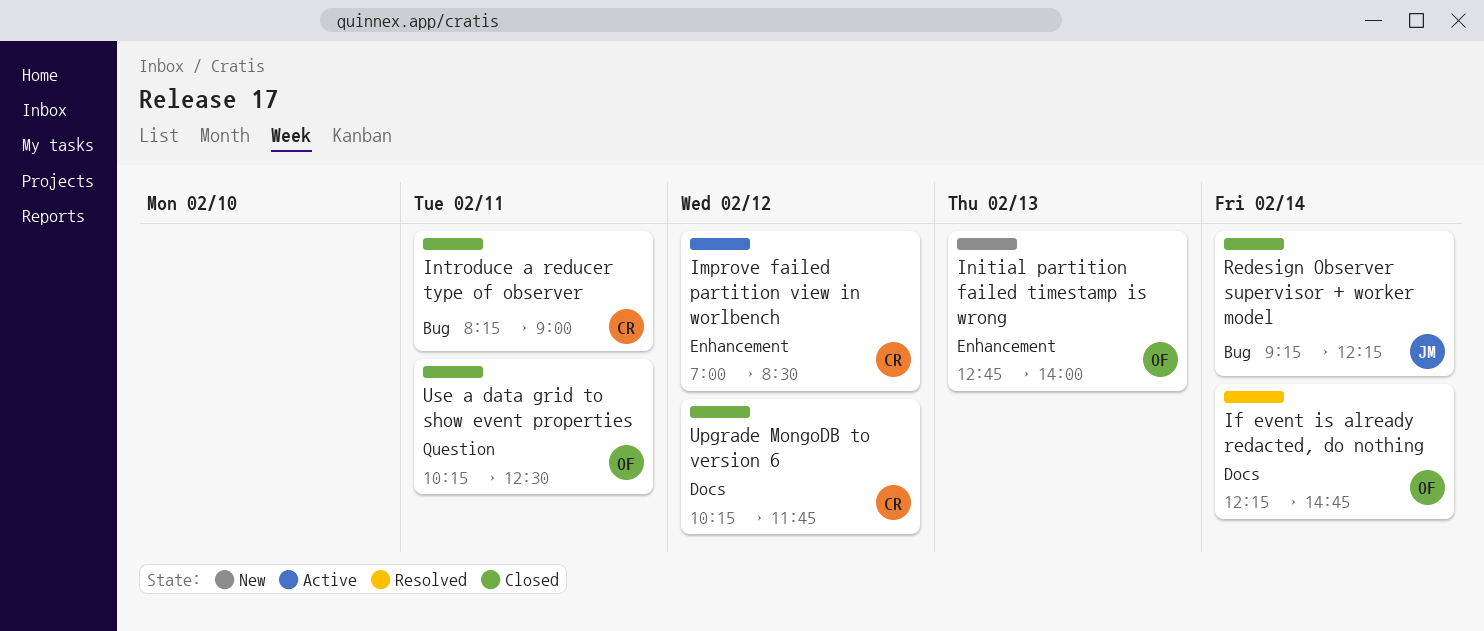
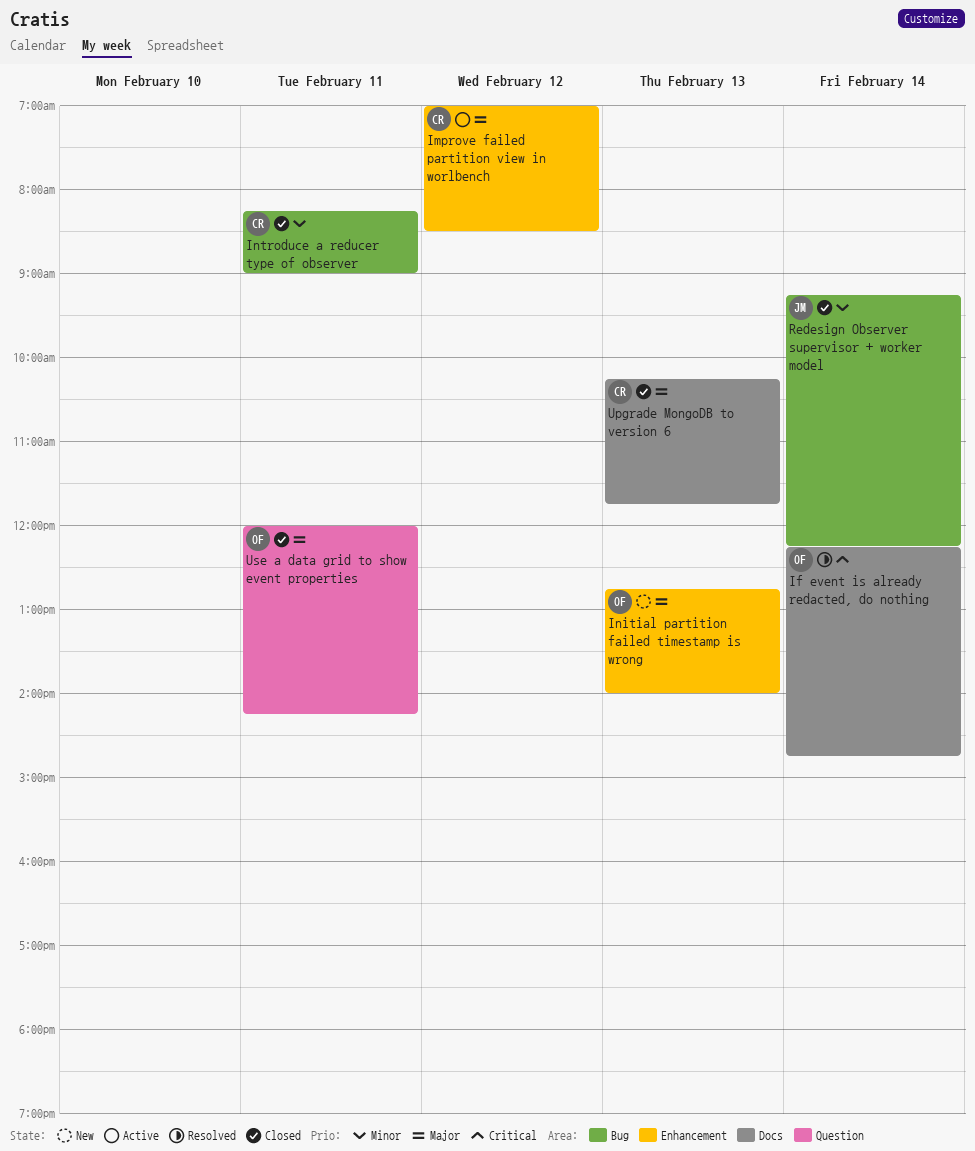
Upgrade MongoDB to version 6, day: Feb 12 -> Feb 13
Use a data grid to show event properties, begins: 10:15 -> 12:00
Use a data grid to show event properties, ends: 12:30 -> 14:15

